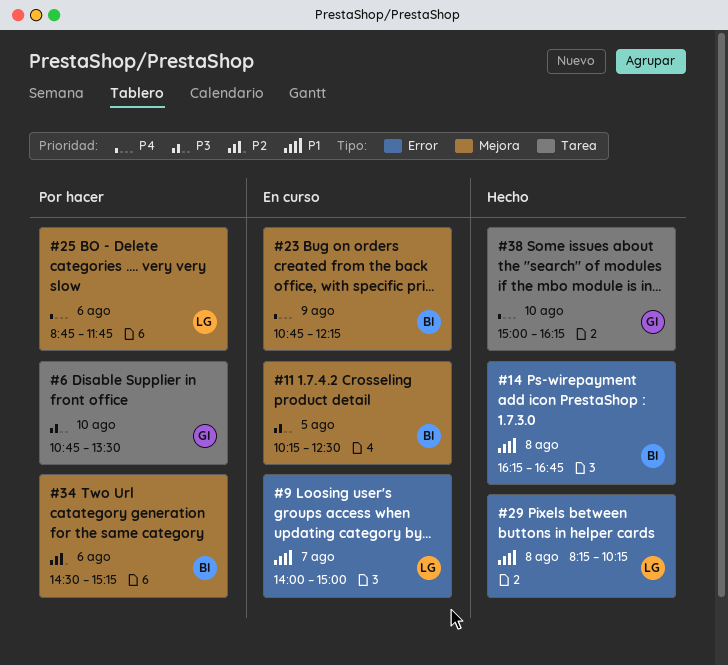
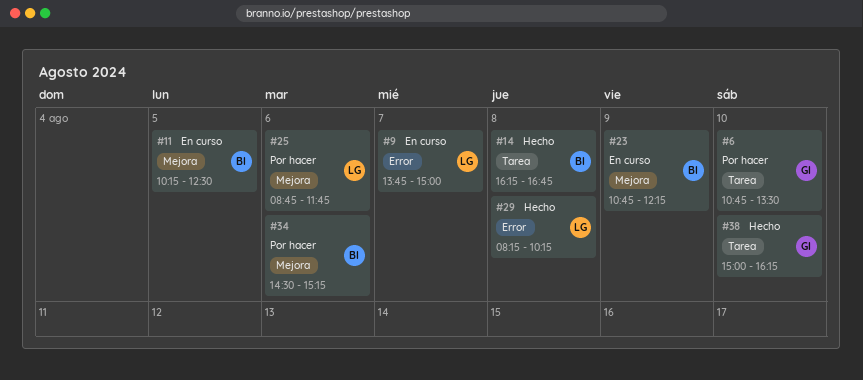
#9, begins: 14:00 -> 13:45
#14, label: Error -> Tarea

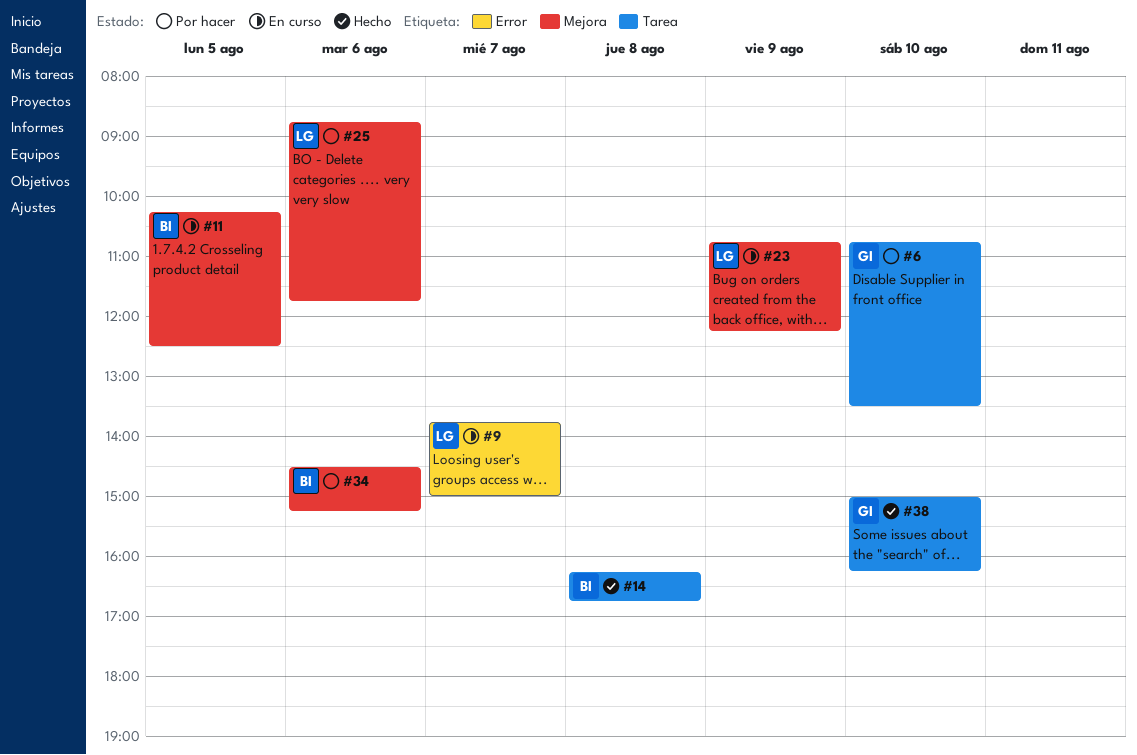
#23, owner: BI -> LG
#29: present -> none

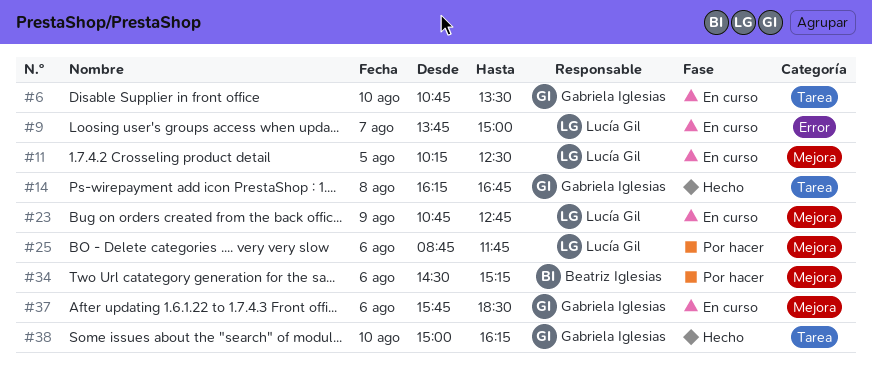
#6, status: Por hacer -> En curso
#11, owner: Beatriz Iglesias -> Lucía Gil
#14, owner: Beatriz Iglesias -> Gabriela Iglesias
#23, ends: 12:15 -> 12:45
#37: none -> present

